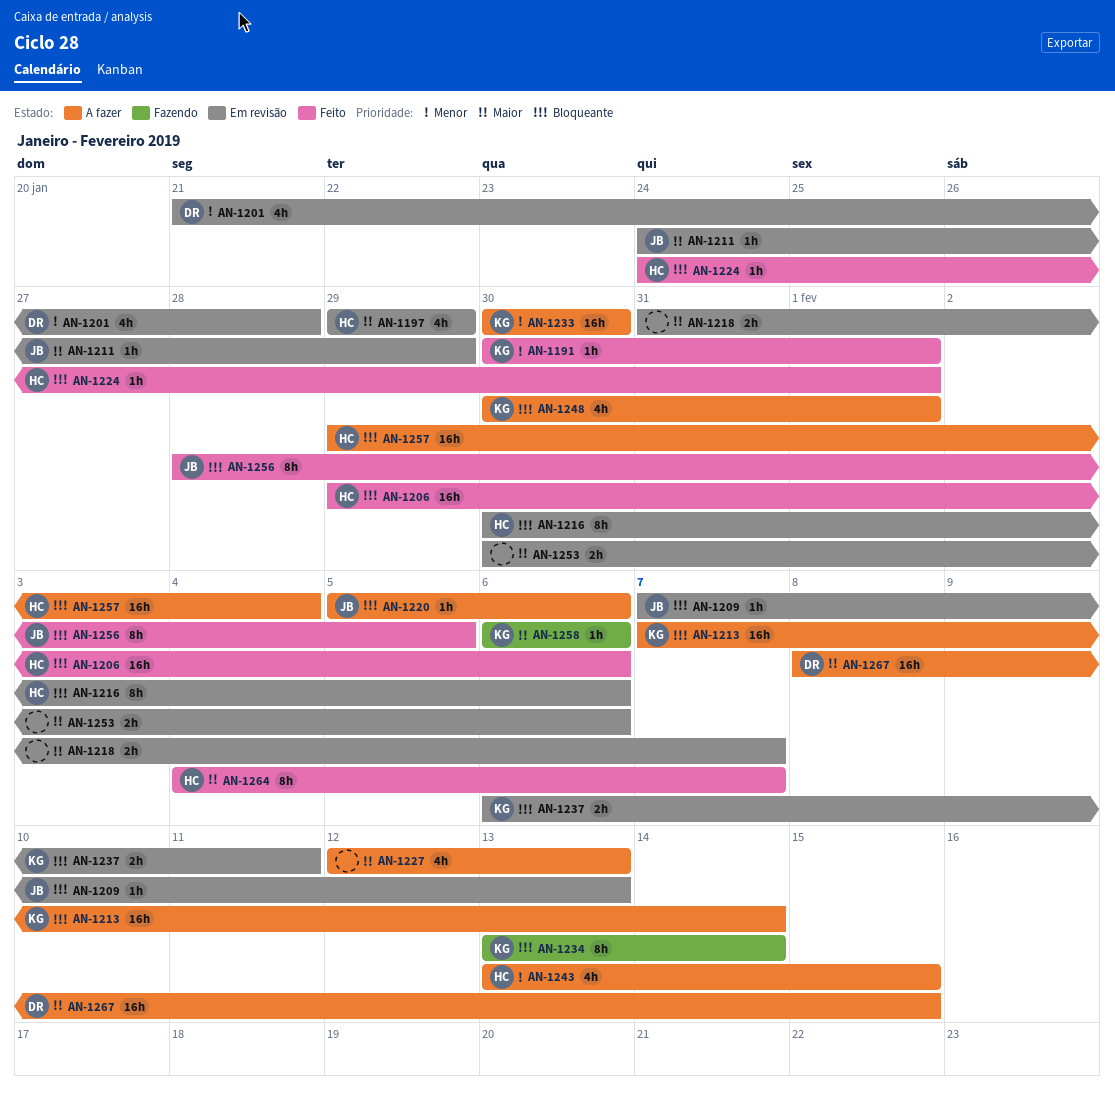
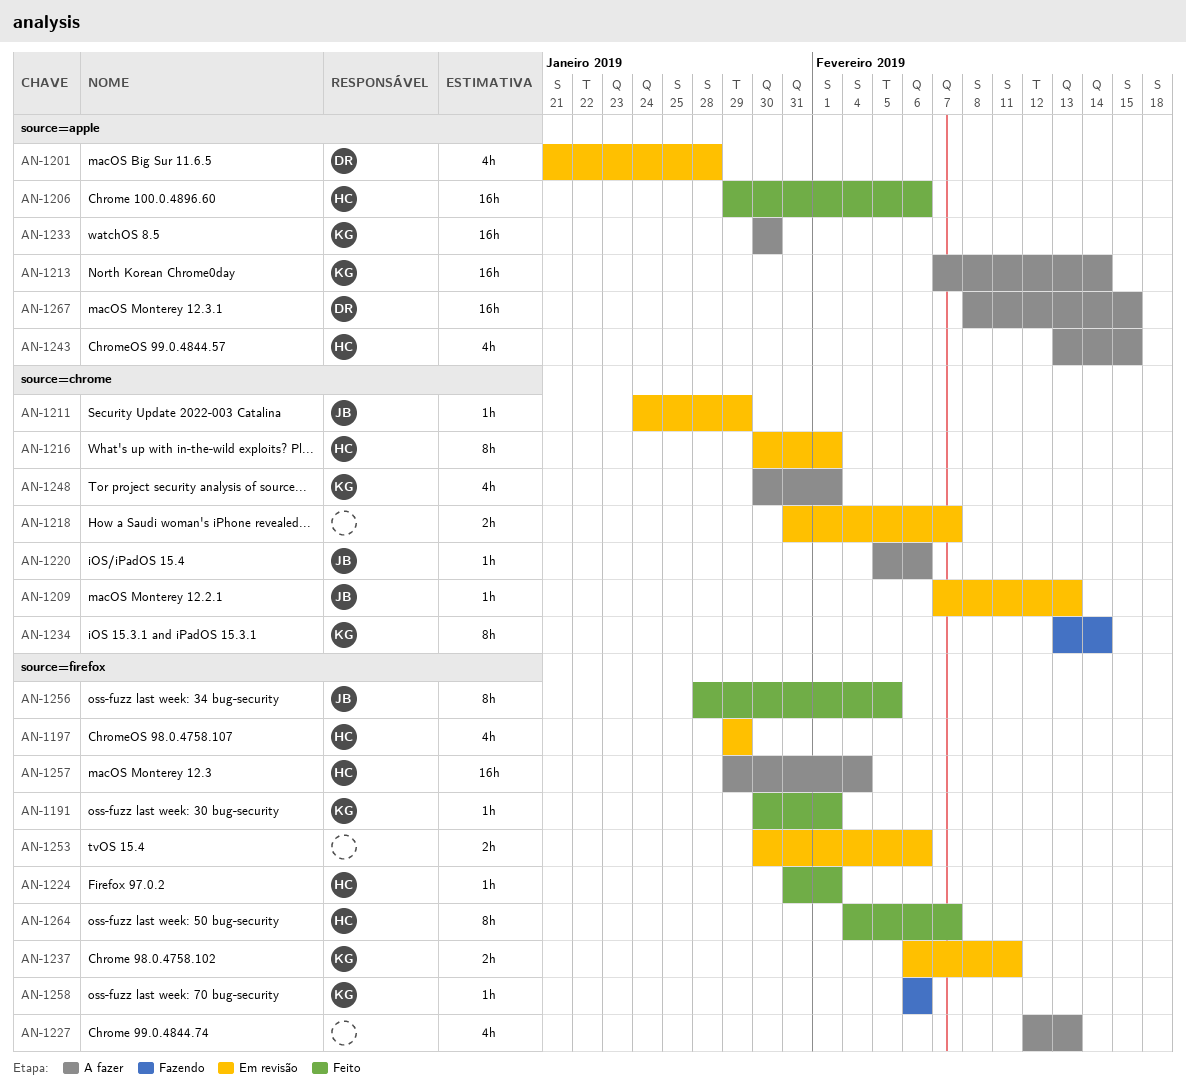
AN-1216, due: Feb 6 -> Feb 1
AN-1224, start: Jan 24 -> Jan 31

